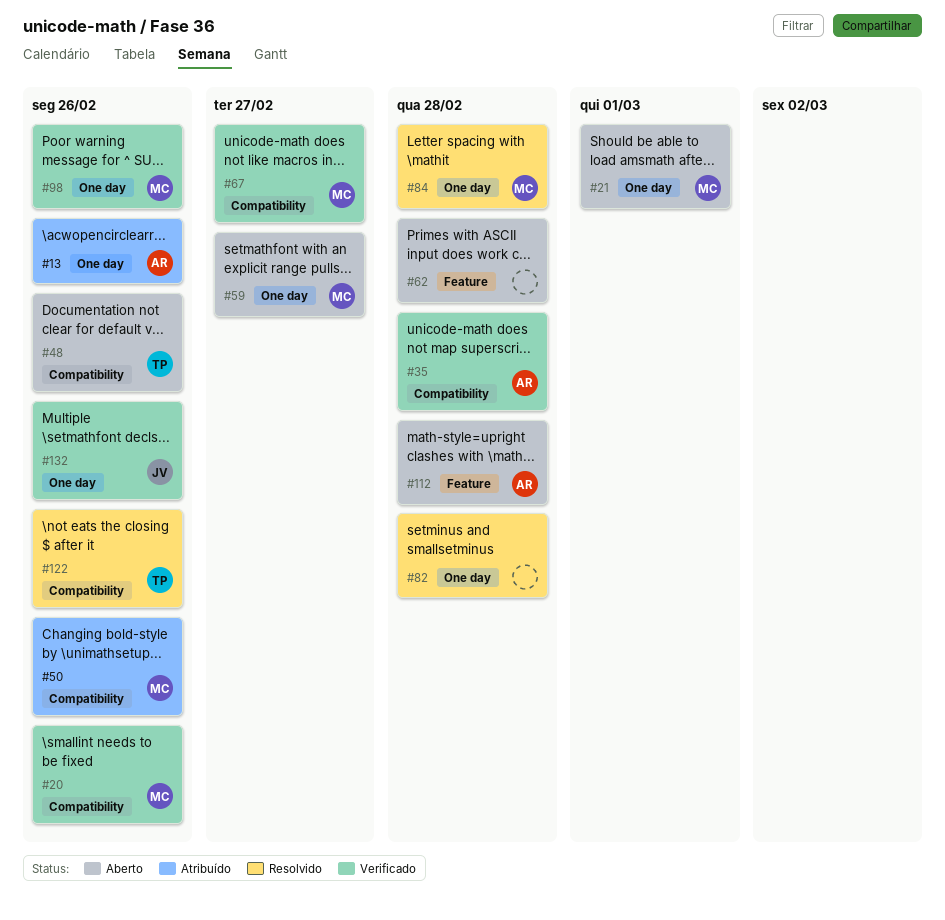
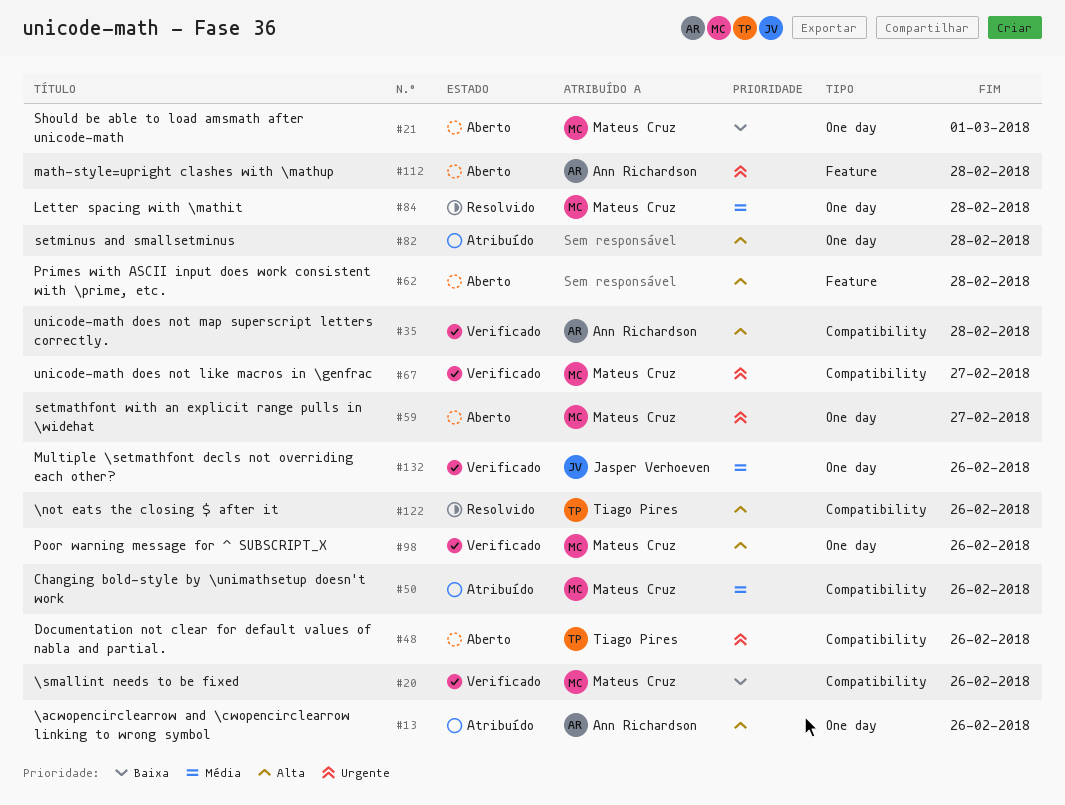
#82, status: Resolvido -> Atribuído

